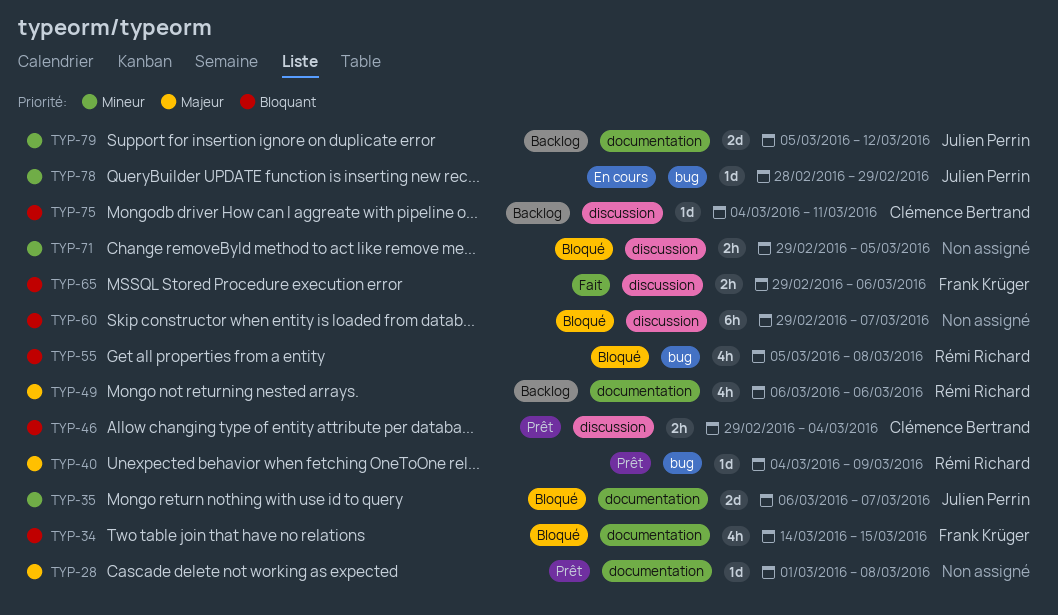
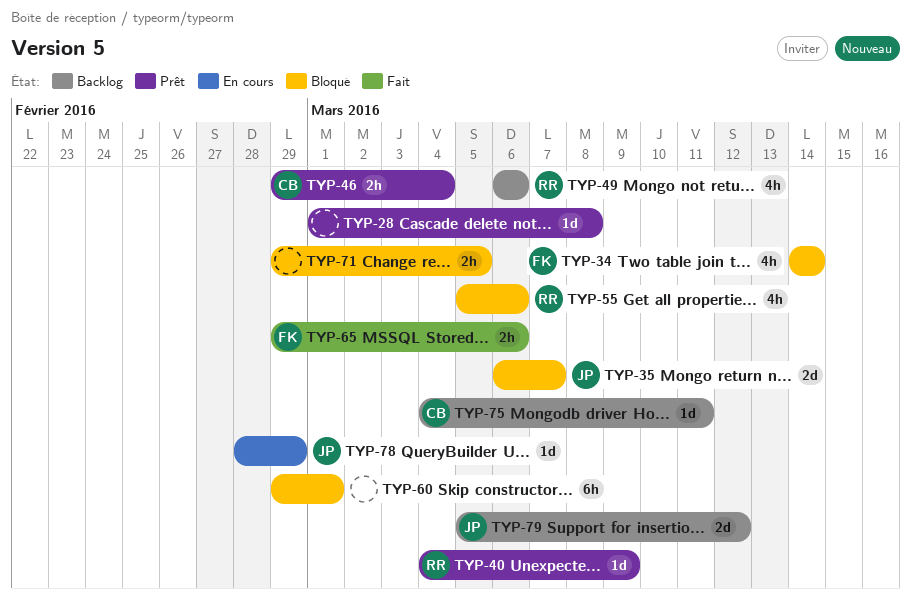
TYP-34, due: Mar 15 -> Mar 14
TYP-55, due: Mar 8 -> Mar 6
TYP-60, due: Mar 7 -> Mar 1

